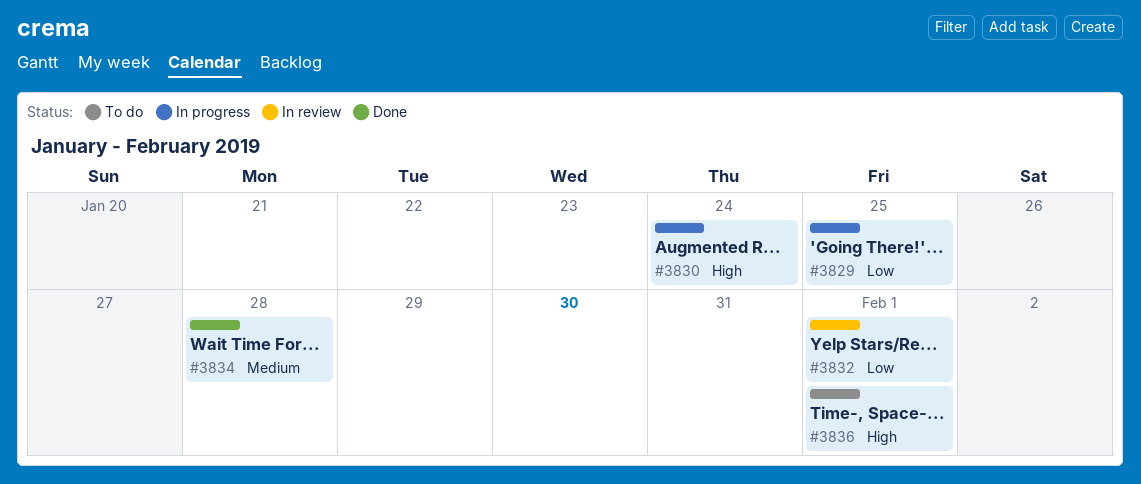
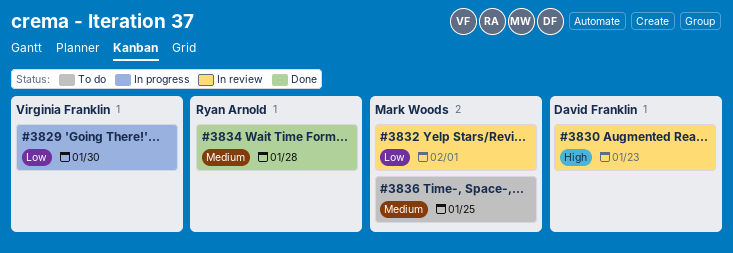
#3829, due: Jan 25 -> Jan 30
#3830, status: In progress -> In review
#3830, due: Jan 24 -> Jan 23
#3836, priority: High -> Medium
#3836, due: Feb 1 -> Jan 25

